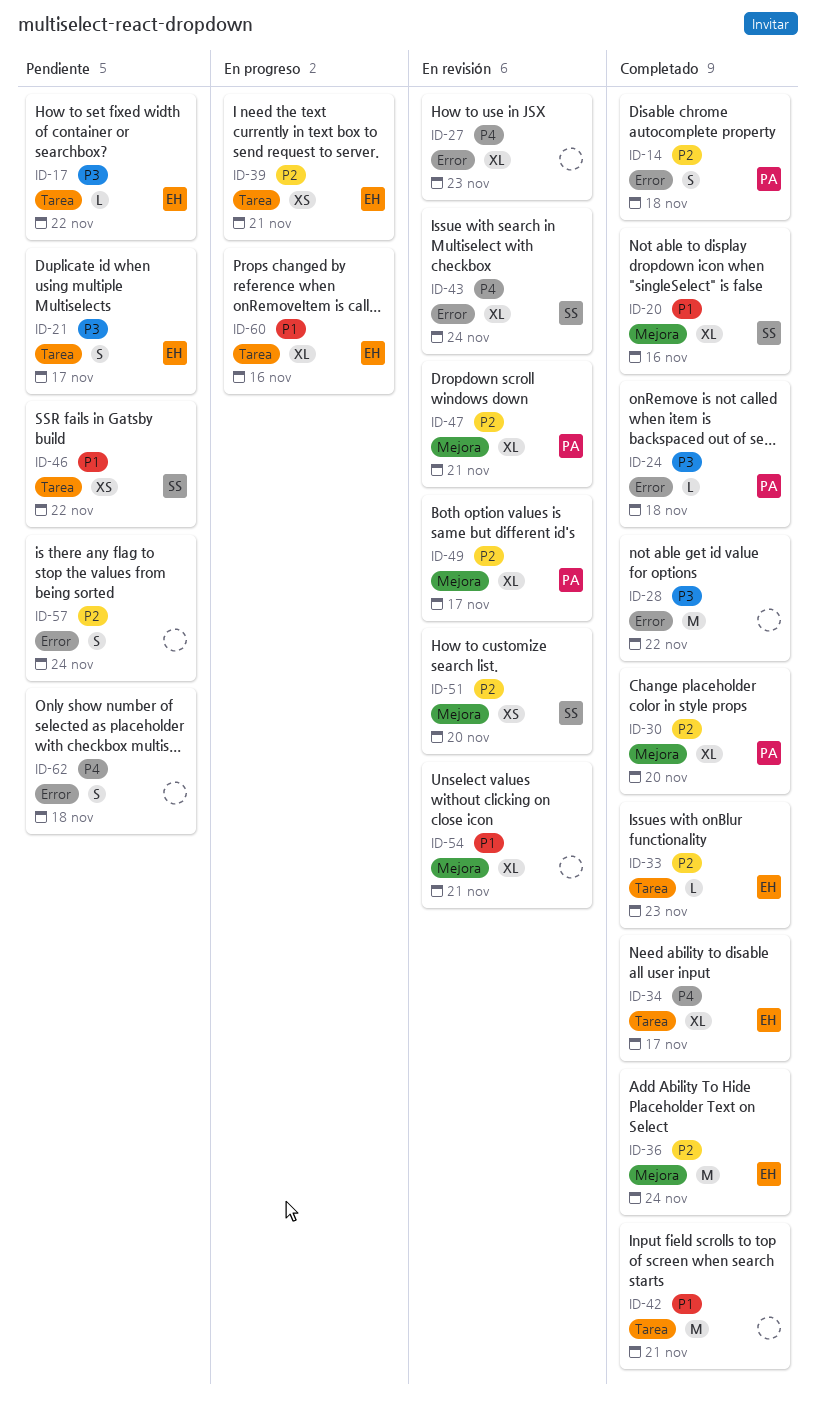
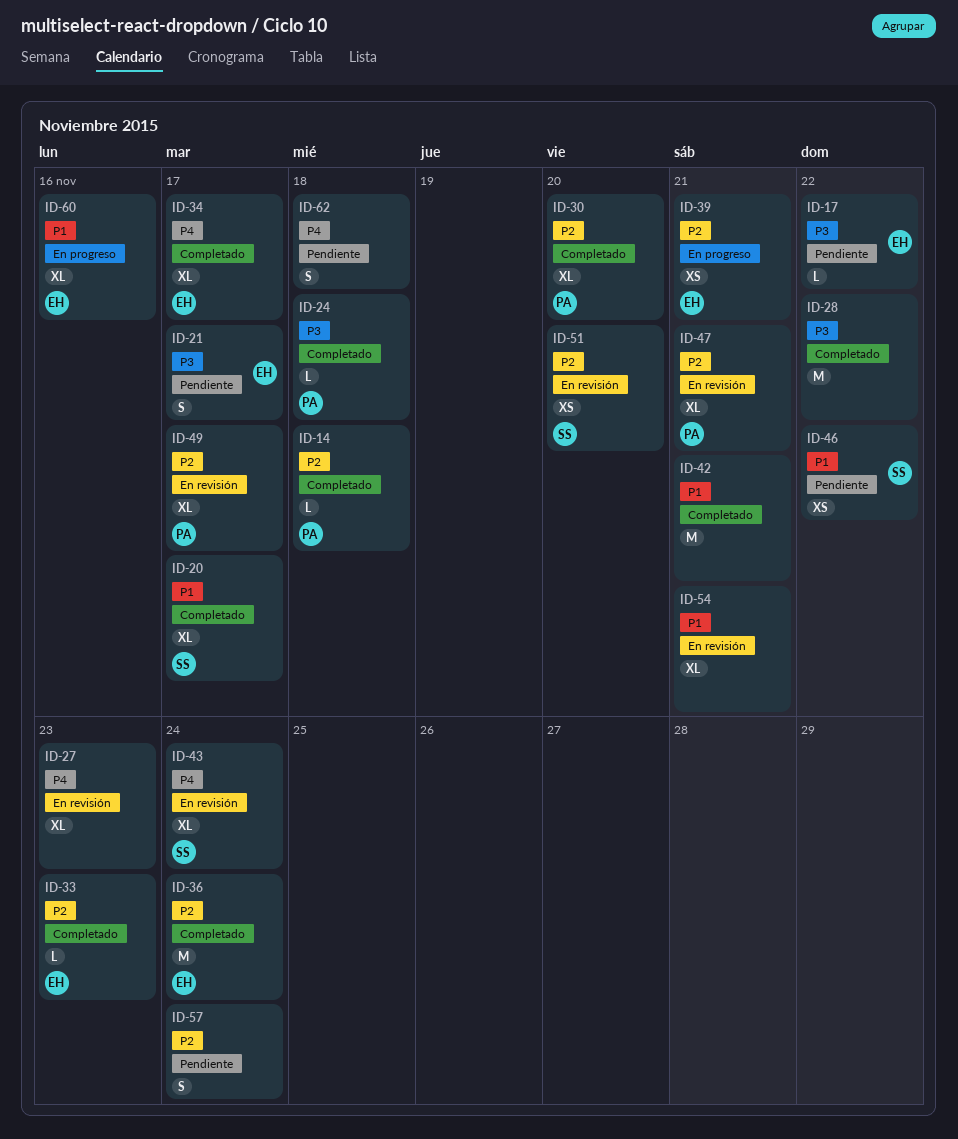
ID-14, estimate: S -> L
ID-20, due: Nov 16 -> Nov 17

